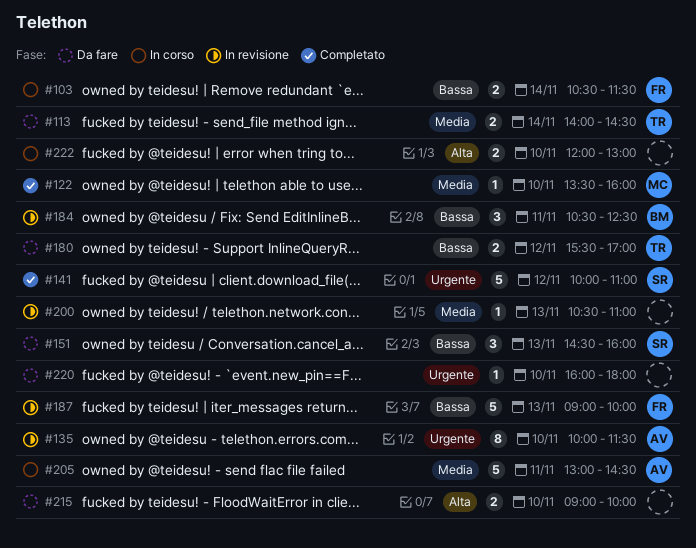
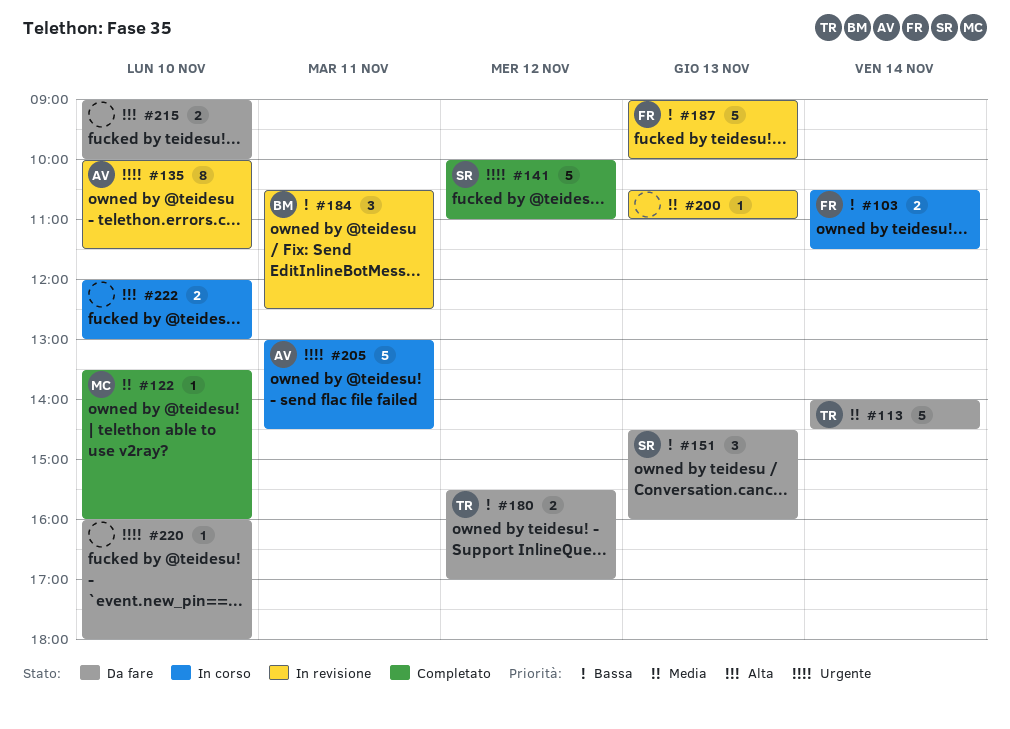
#113, estimate: 2 -> 5
#205, priority: Media -> Urgente

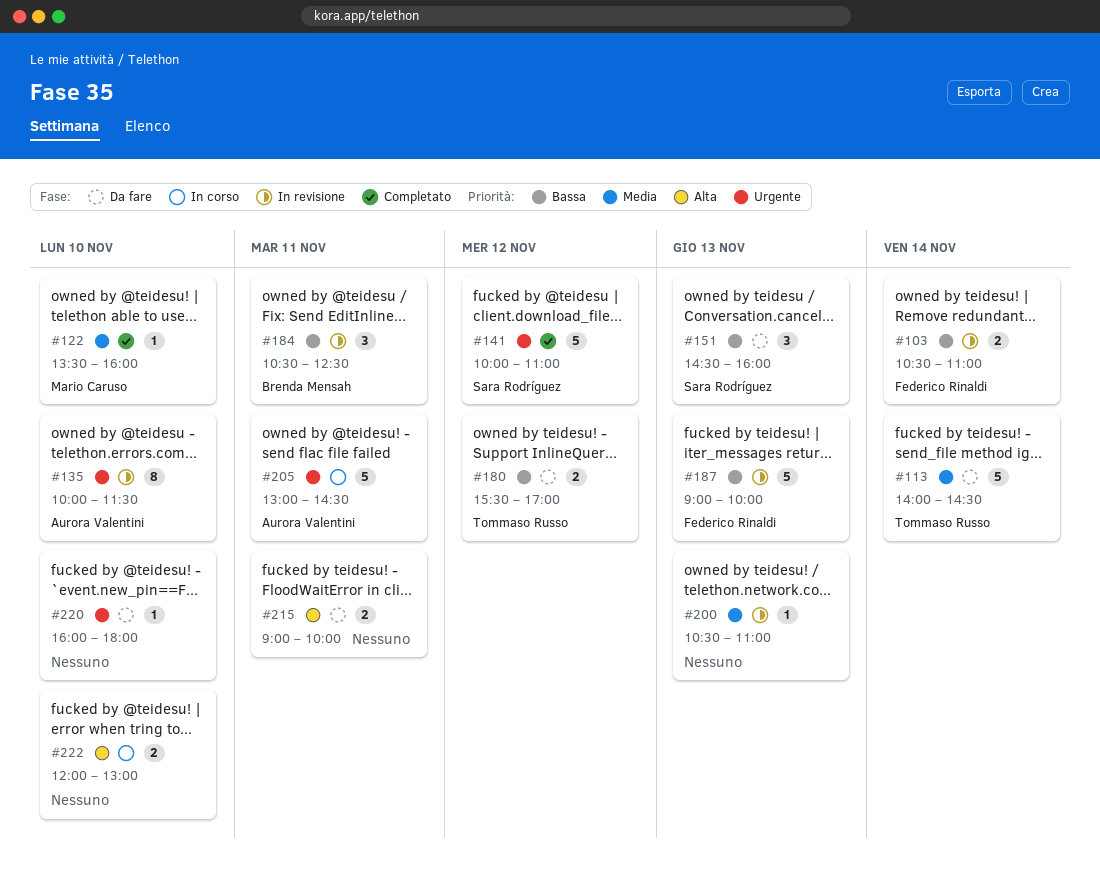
#103, status: In corso -> In revisione
#103, ends: 11:30 -> 11:00
#215, day: Nov 10 -> Nov 11

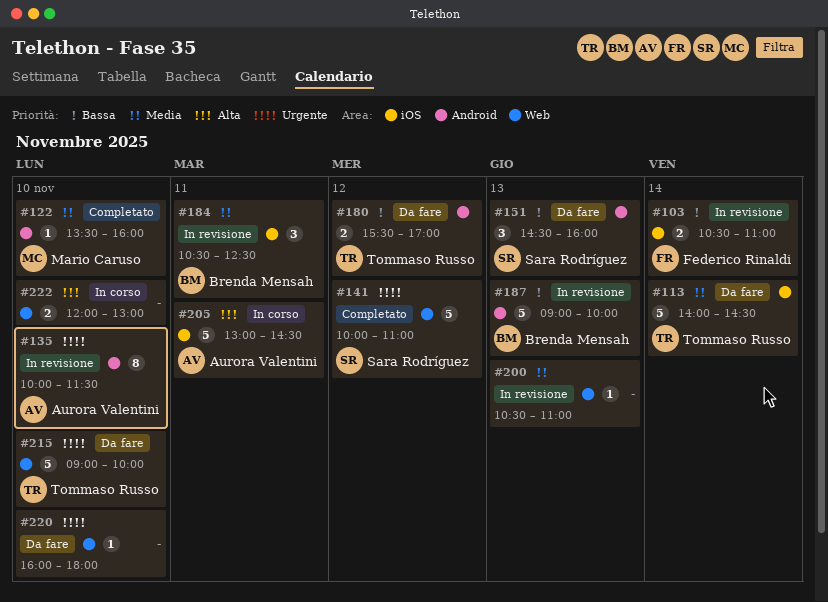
#184, priority: Bassa -> Media
#187, owner: Federico Rinaldi -> Brenda Mensah
#205, priority: Urgente -> Alta
#215, owner: none -> Tommaso Russo
#215, priority: Alta -> Urgente
#215, estimate: 2 -> 5
#215, day: Nov 11 -> Nov 10

